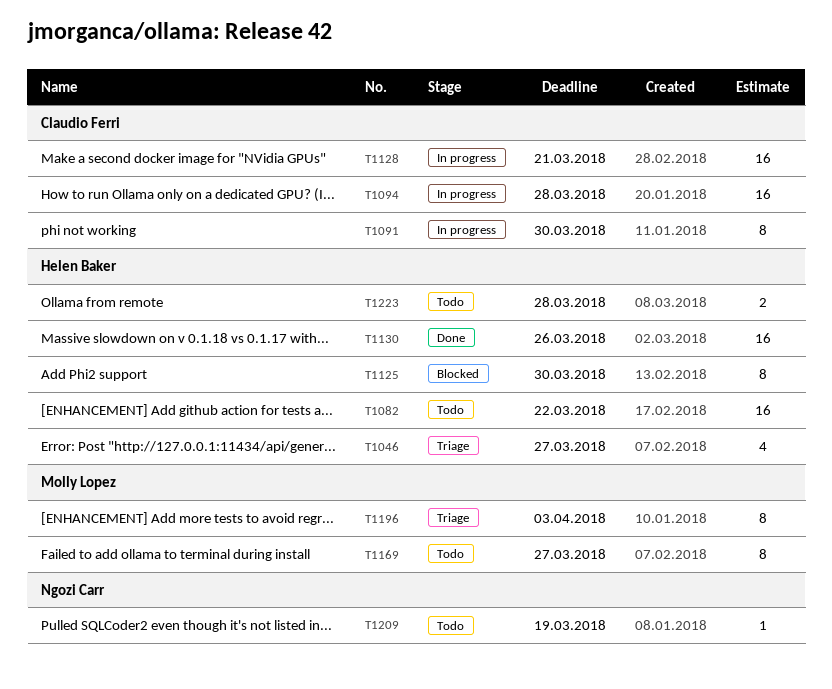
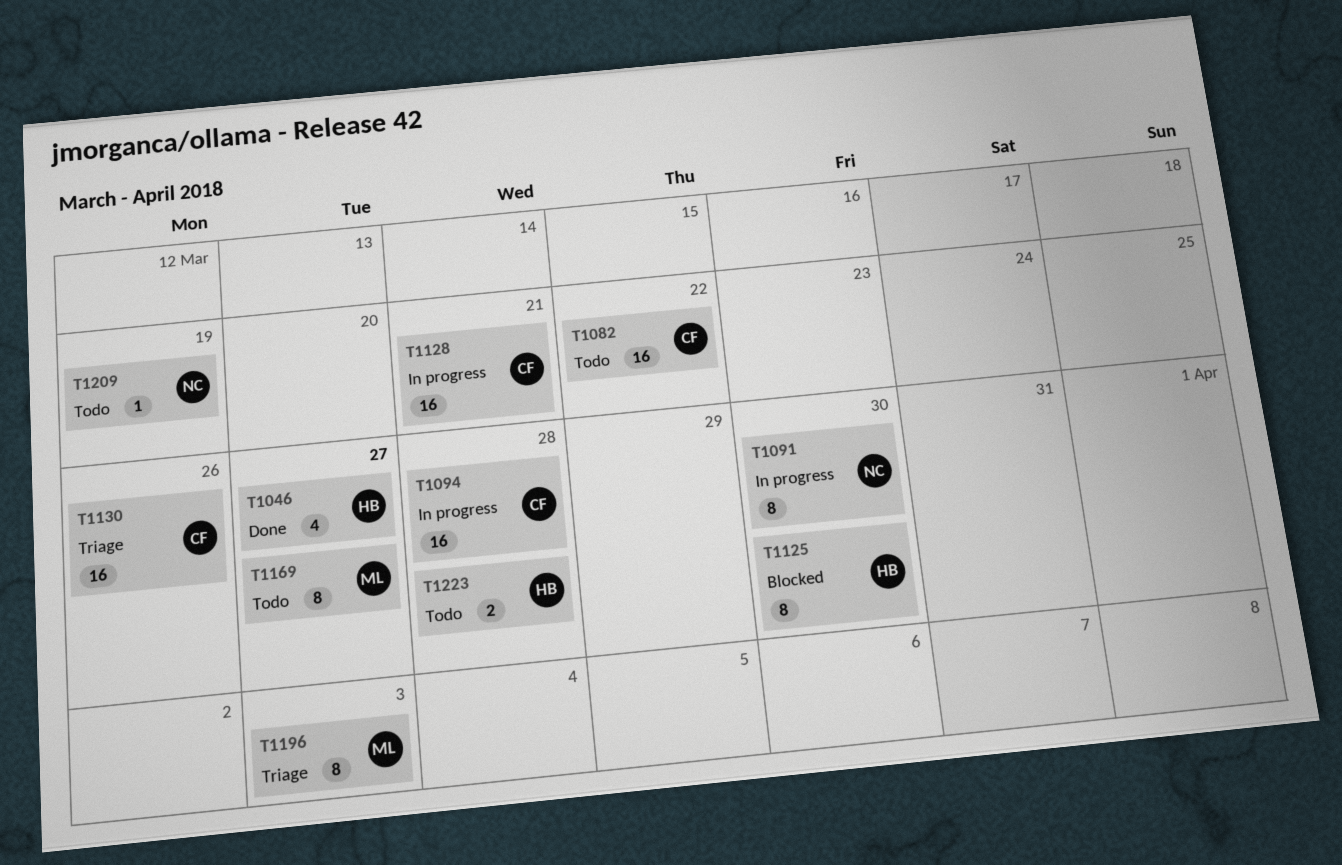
T1046, status: Triage -> Done
T1082, owner: Helen Baker -> Claudio Ferri
T1091, owner: Claudio Ferri -> Ngozi Carr
T1130, status: Done -> Triage
T1130, owner: Helen Baker -> Claudio Ferri

